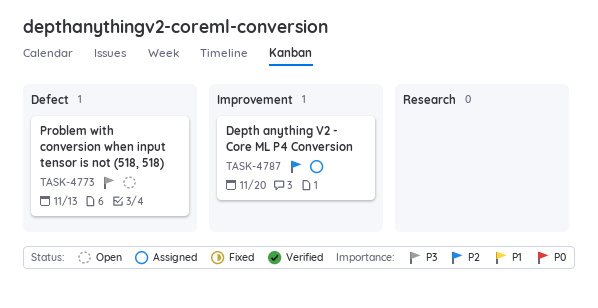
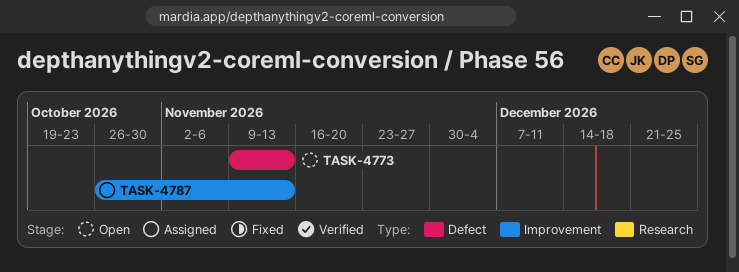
TASK-4787, due: Nov 20 -> Nov 13

